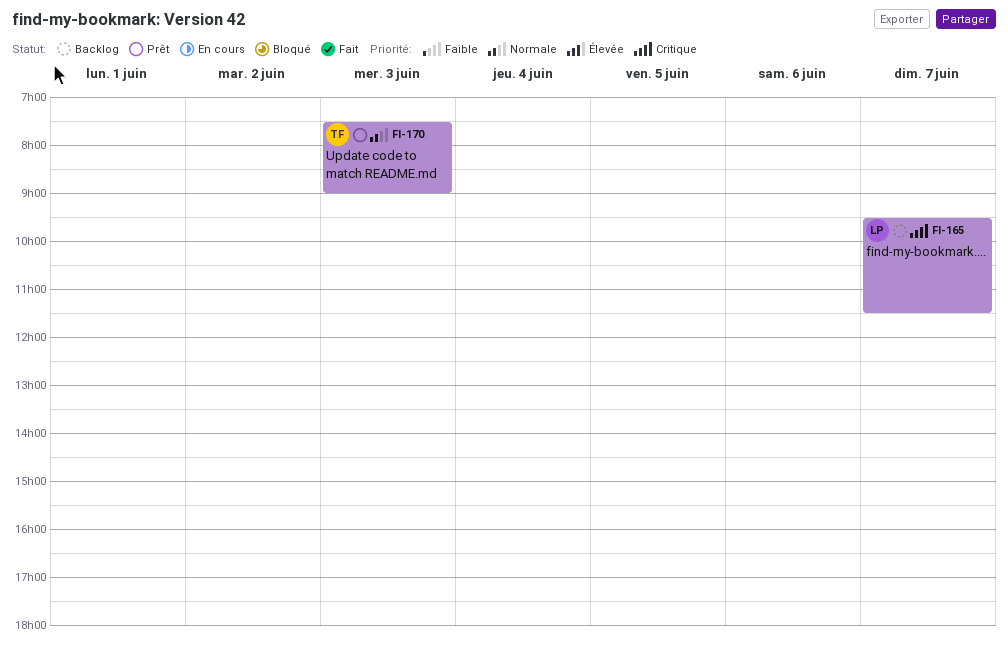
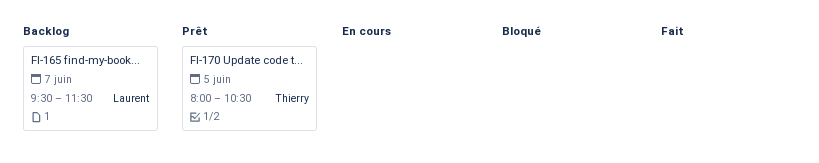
FI-170, day: Jun 3 -> Jun 5
FI-170, begins: 07:30 -> 08:00
FI-170, ends: 09:00 -> 10:30

